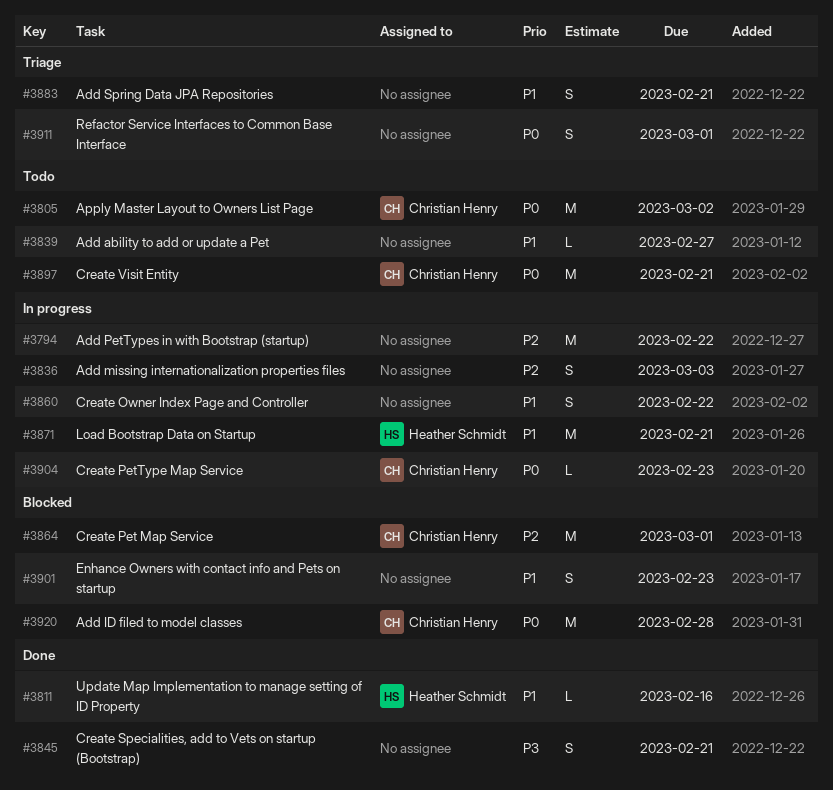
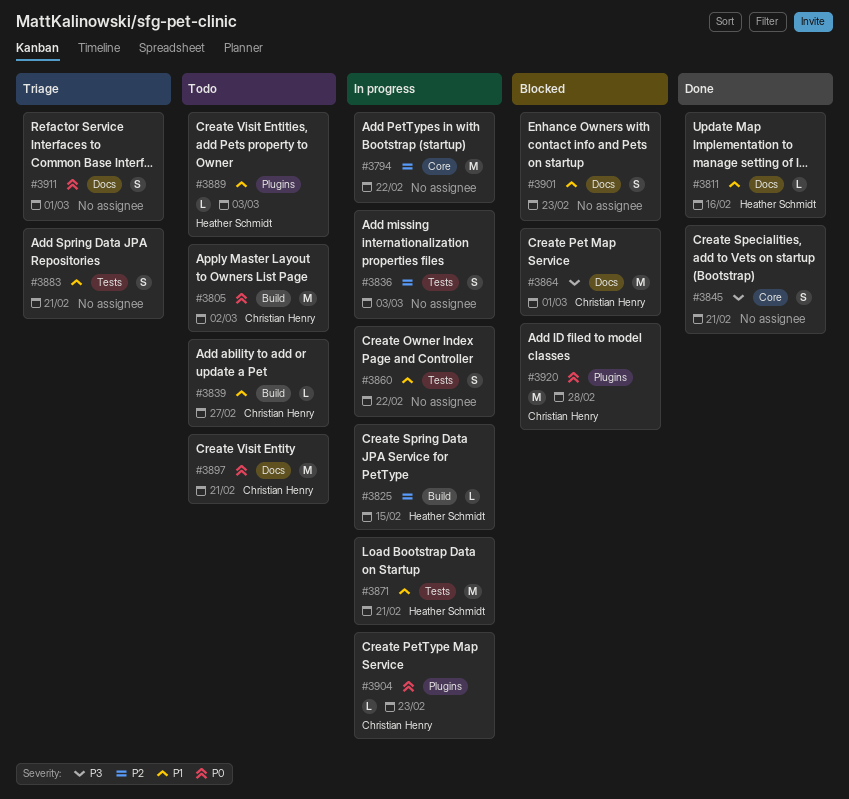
#3825: none -> present
#3839, owner: none -> Christian Henry
#3864, priority: P2 -> P3
#3889: none -> present

